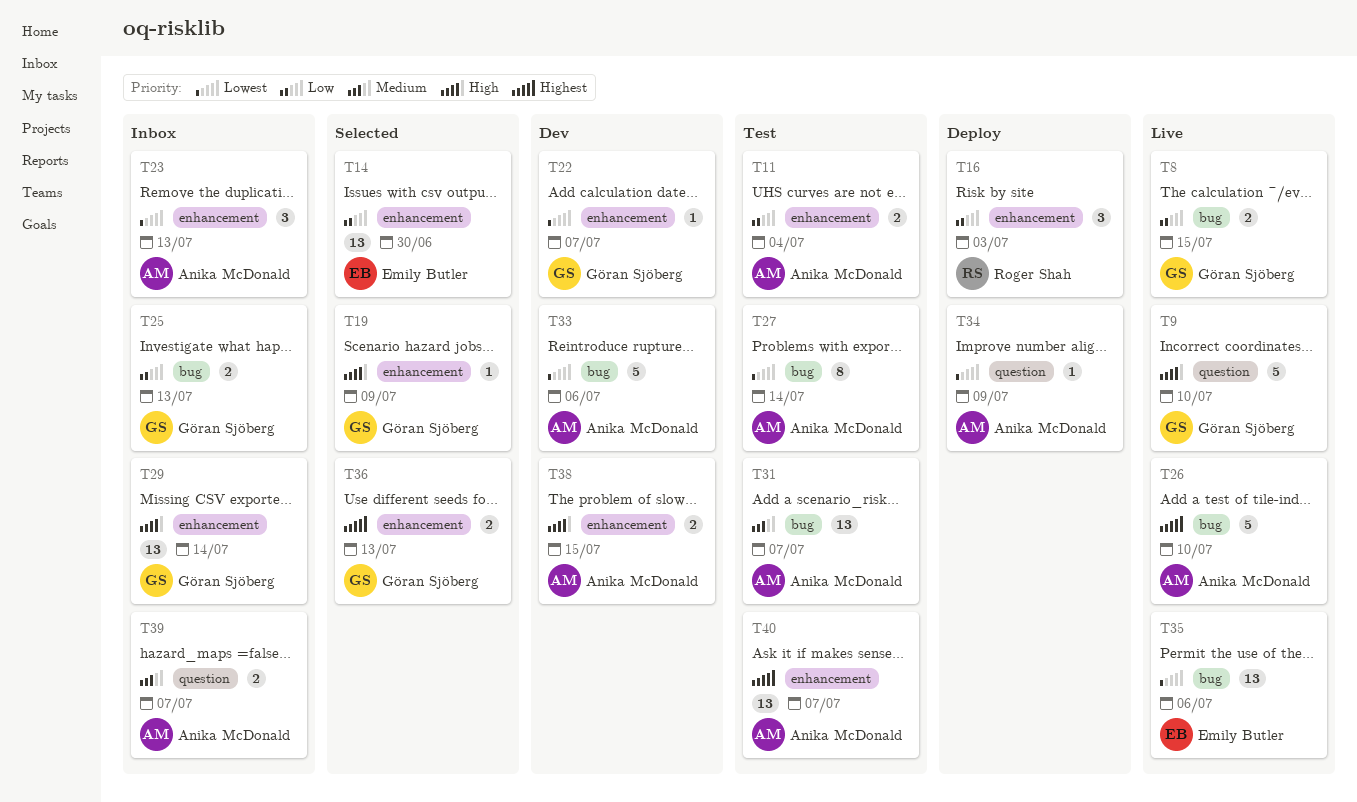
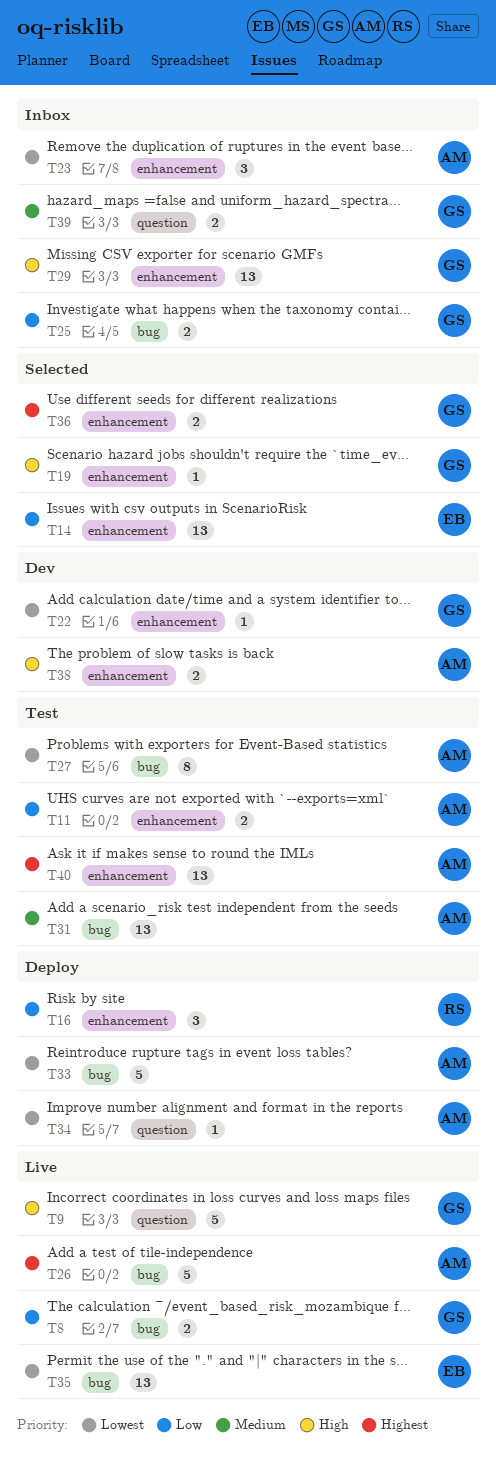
T33, status: Dev -> Deploy
T39, owner: Anika McDonald -> Göran Sjöberg

